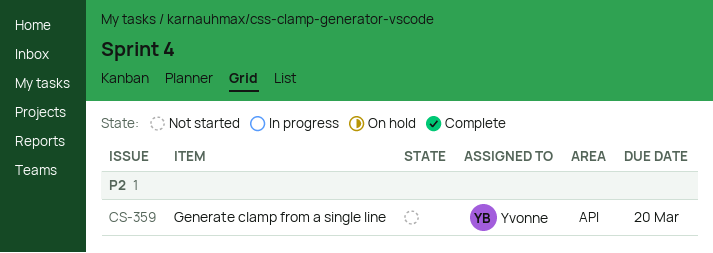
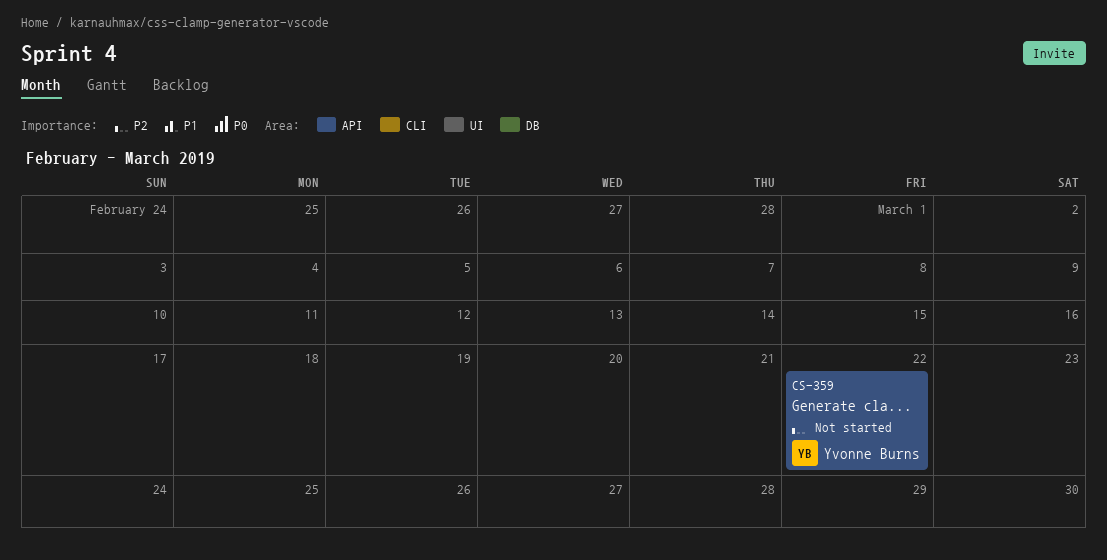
CS-359, due: Mar 20 -> Mar 22

